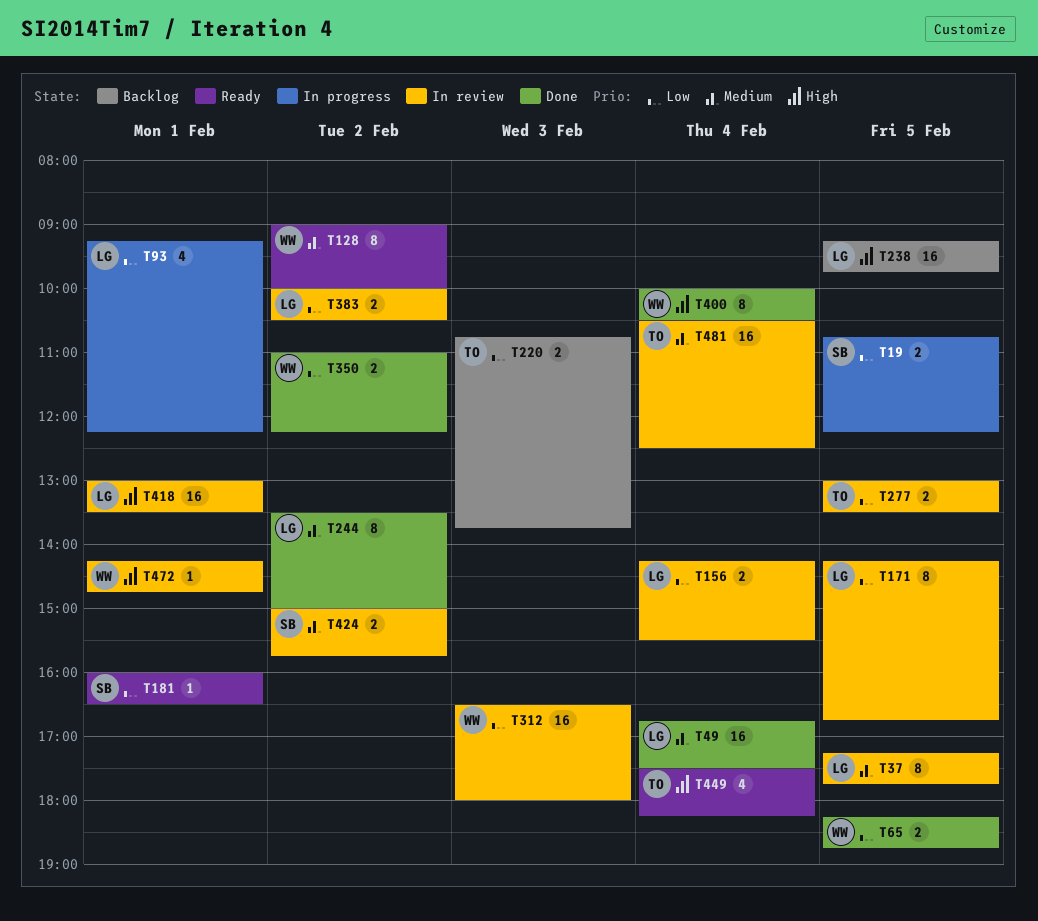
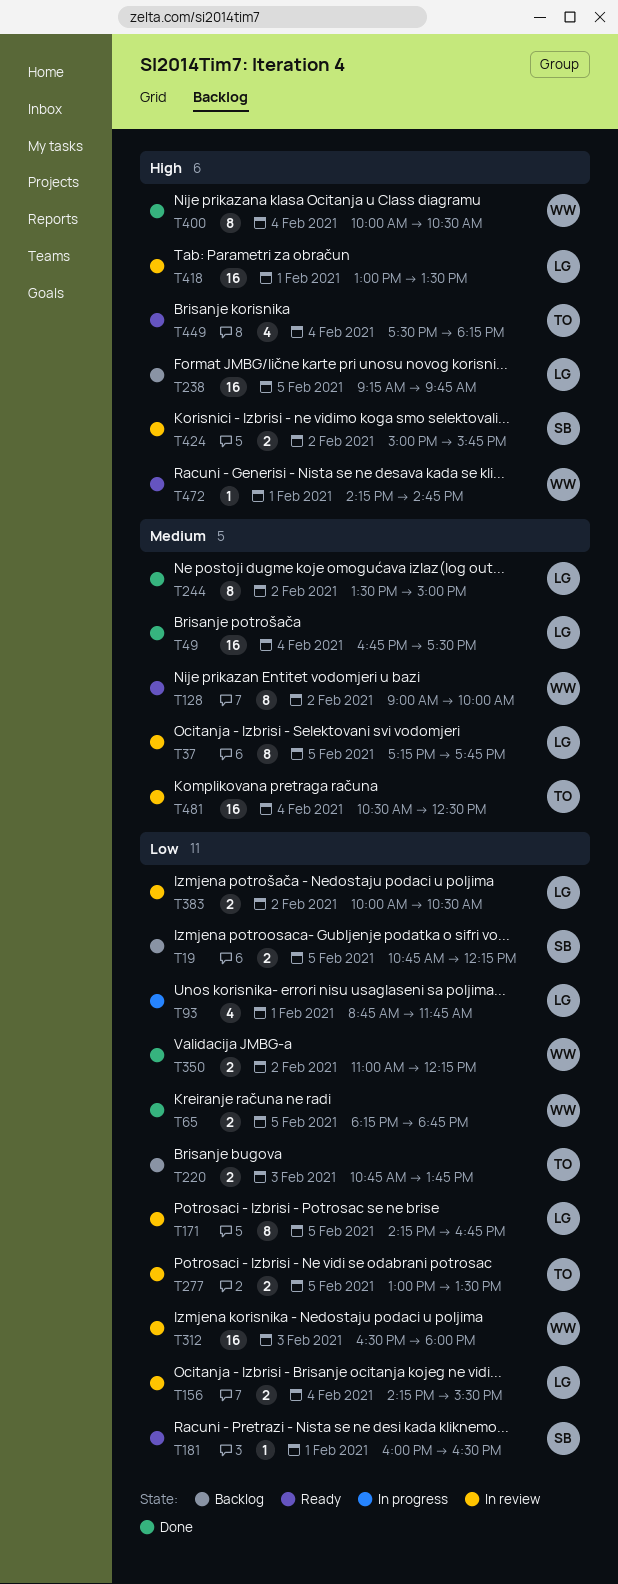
T19, status: In progress -> Backlog
T93, begins: 09:15 -> 08:45
T93, ends: 12:15 -> 11:45
T424, priority: Medium -> High
T472, status: In review -> Ready

